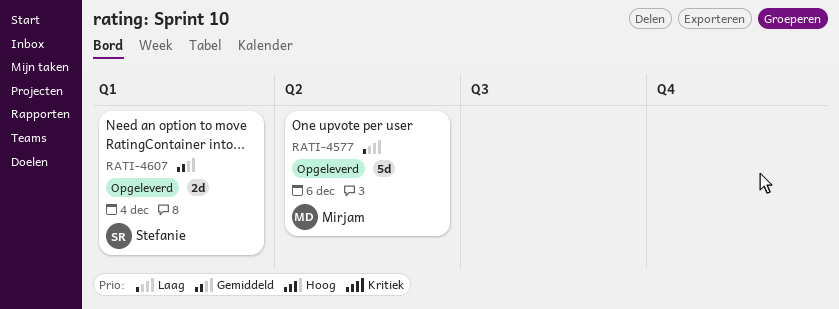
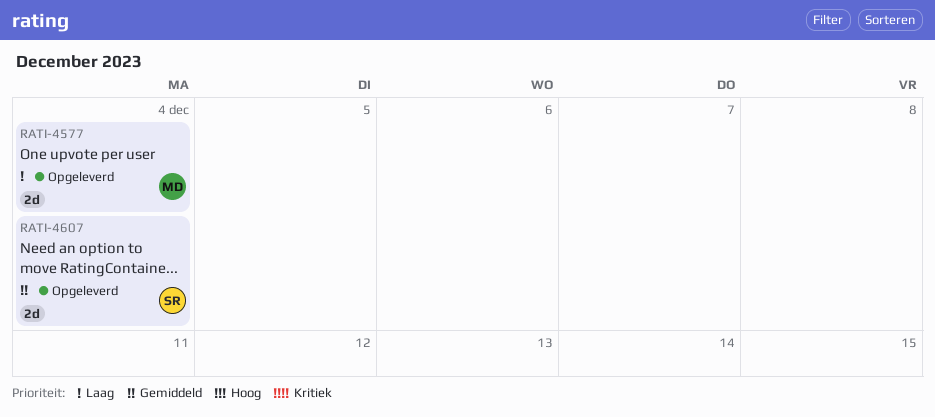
RATI-4577, estimate: 5d -> 2d
RATI-4577, due: Dec 6 -> Dec 4

